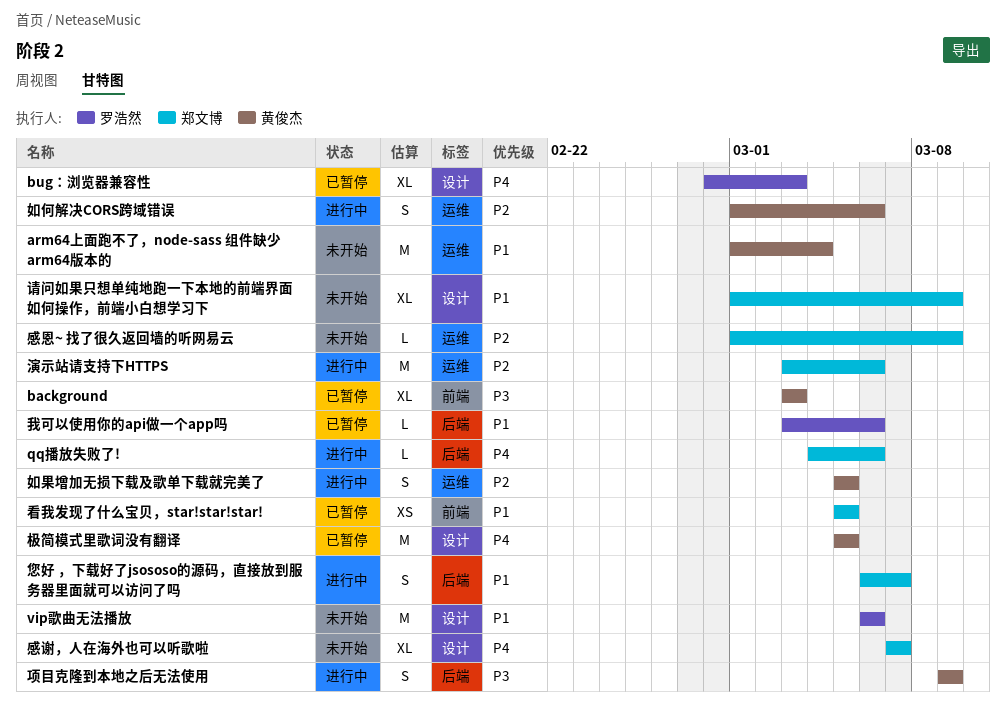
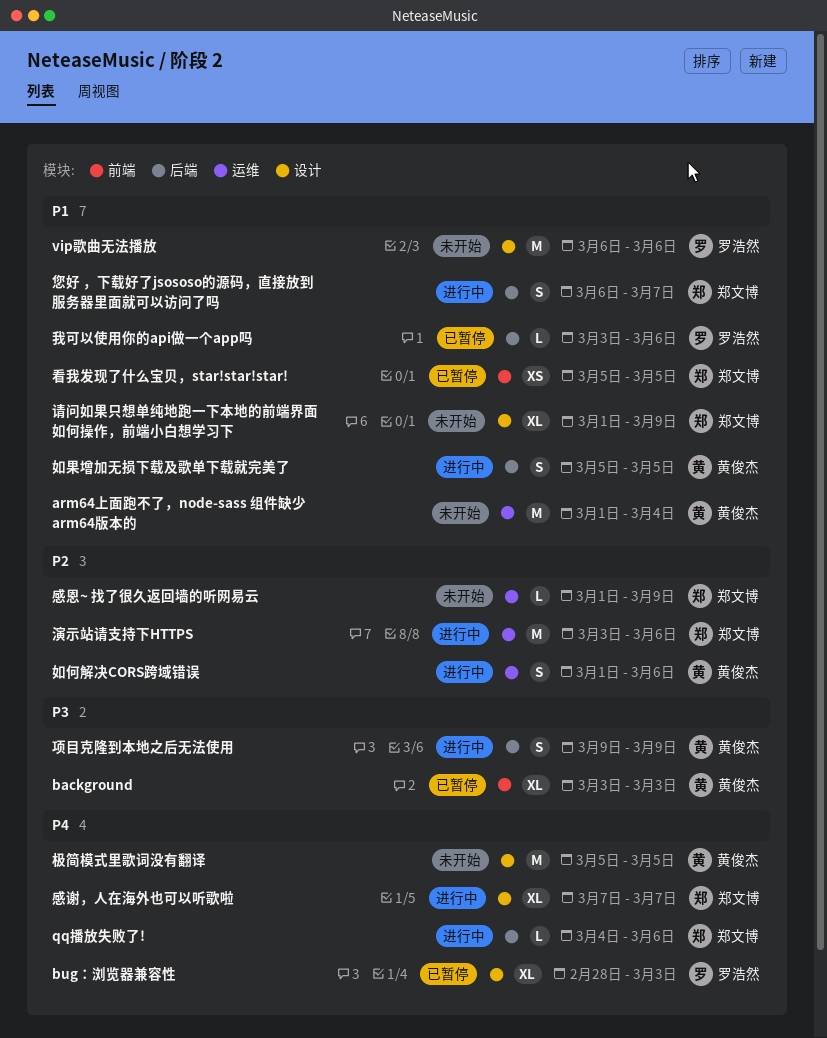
如果增加无损下载及歌单下载就完美了, priority: P2 -> P1
如果增加无损下载及歌单下载就完美了, label: 运维 -> 后端
感谢，人在海外也可以听歌啦, status: 未开始 -> 进行中
极简模式里歌词没有翻译, status: 已暂停 -> 未开始

